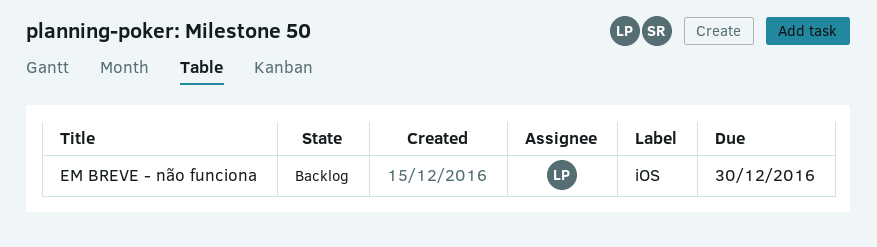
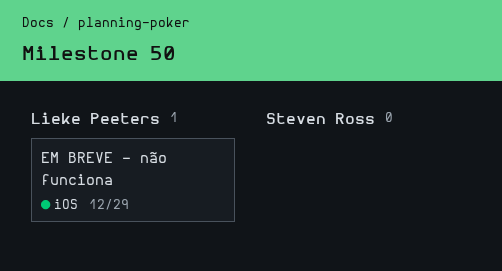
EM BREVE - não funciona, due: Dec 30 -> Dec 29

